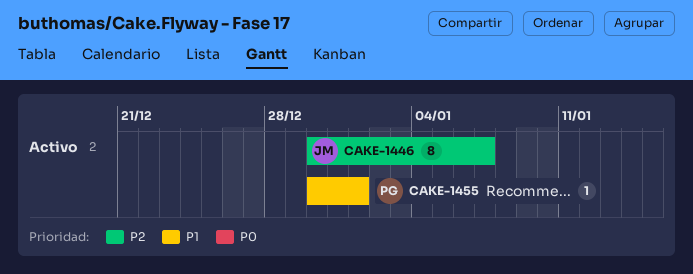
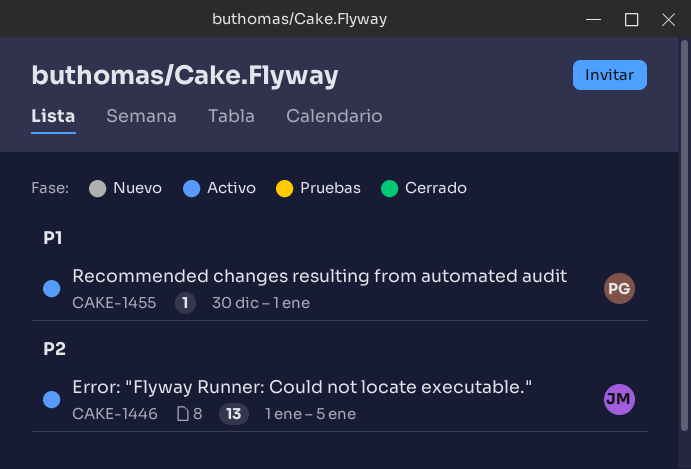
CAKE-1446, estimate: 8 -> 13
CAKE-1446, start: Dec 30 -> Jan 1
CAKE-1446, due: Jan 7 -> Jan 5

